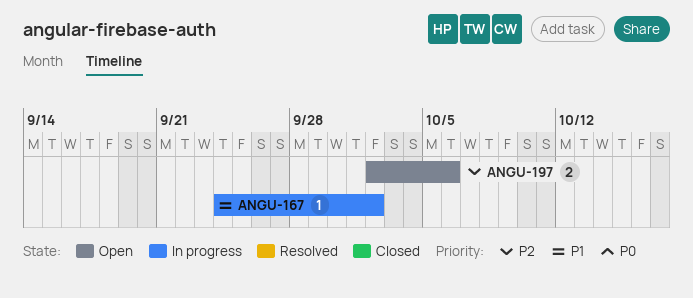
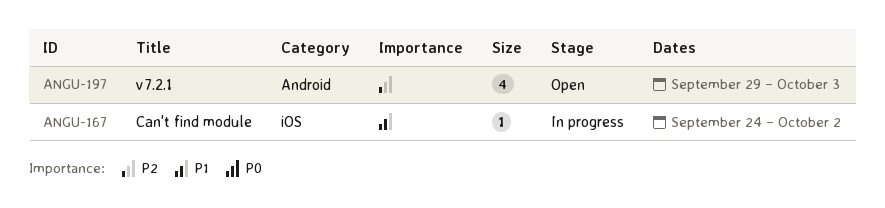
ANGU-197, estimate: 2 -> 4
ANGU-197, start: Oct 2 -> Sep 29
ANGU-197, due: Oct 6 -> Oct 3

